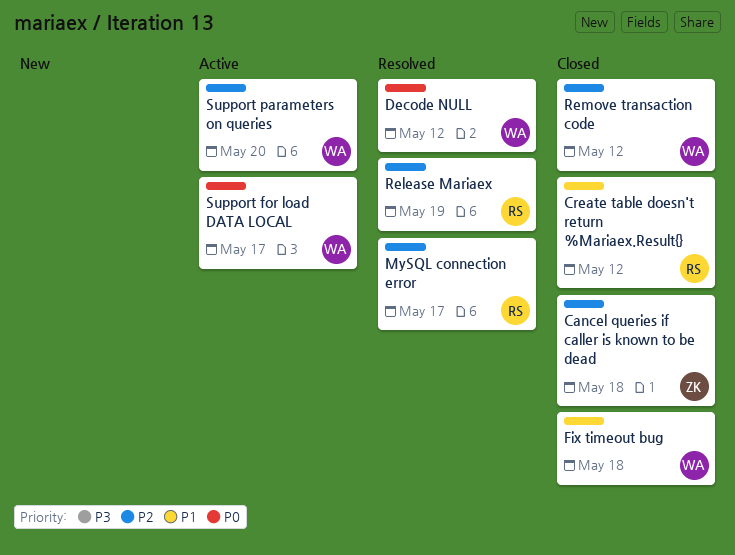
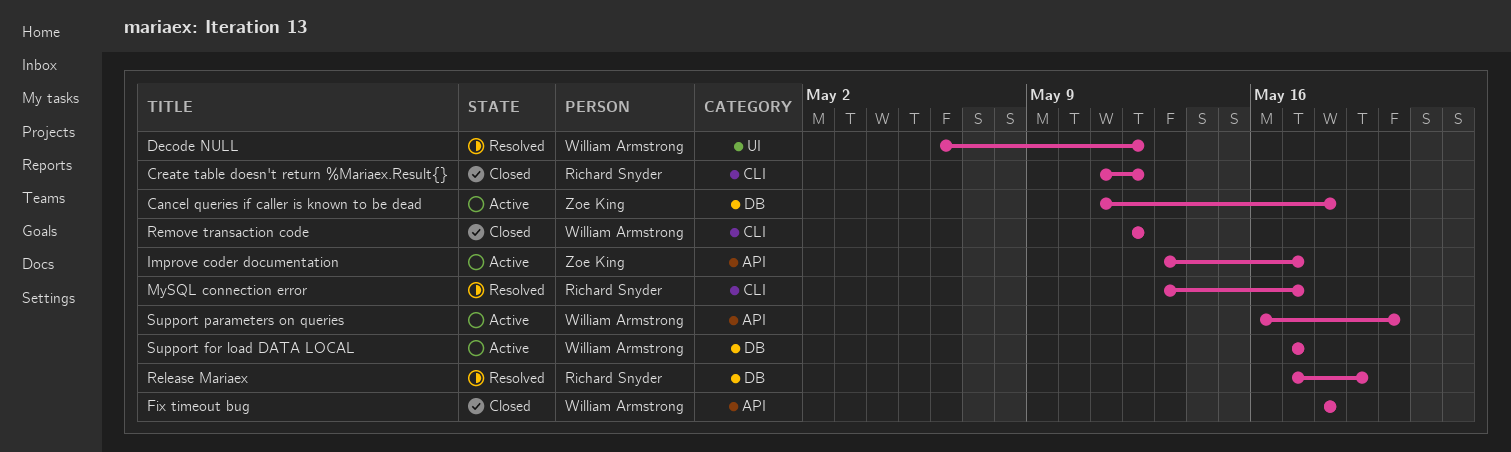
Cancel queries if caller is known to be dead, status: Closed -> Active
Improve coder documentation: none -> present

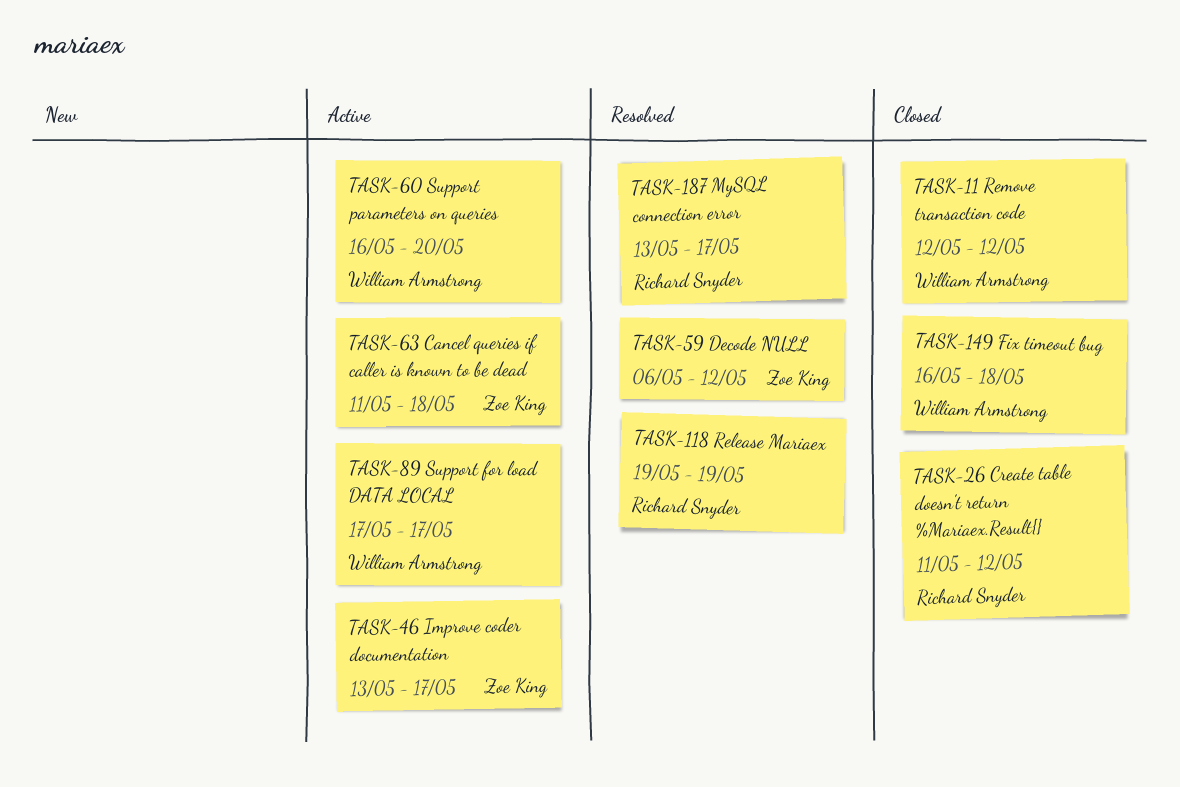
Decode NULL, owner: William Armstrong -> Zoe King
Fix timeout bug, start: May 18 -> May 16
Release Mariaex, start: May 17 -> May 19

